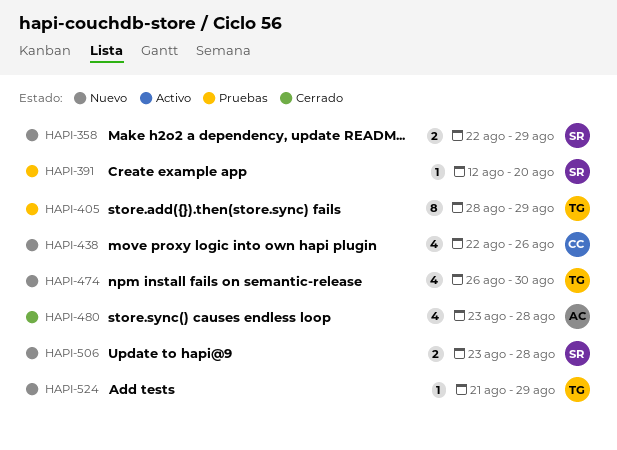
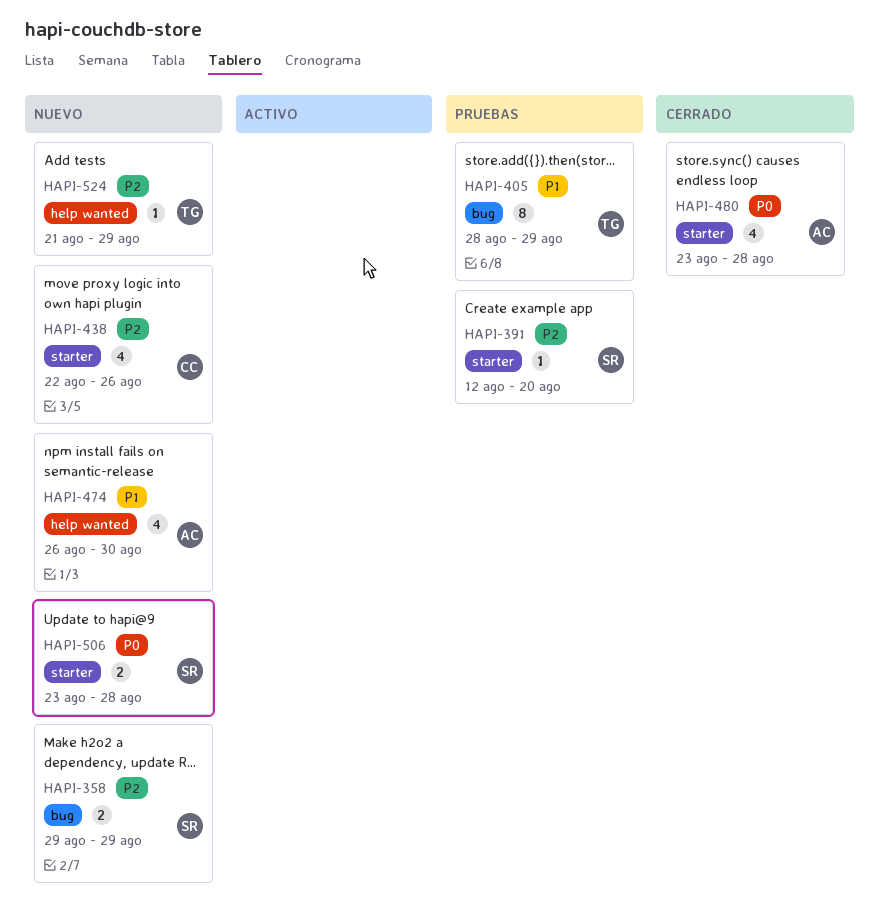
HAPI-358, start: Aug 22 -> Aug 29
HAPI-474, owner: TG -> AC

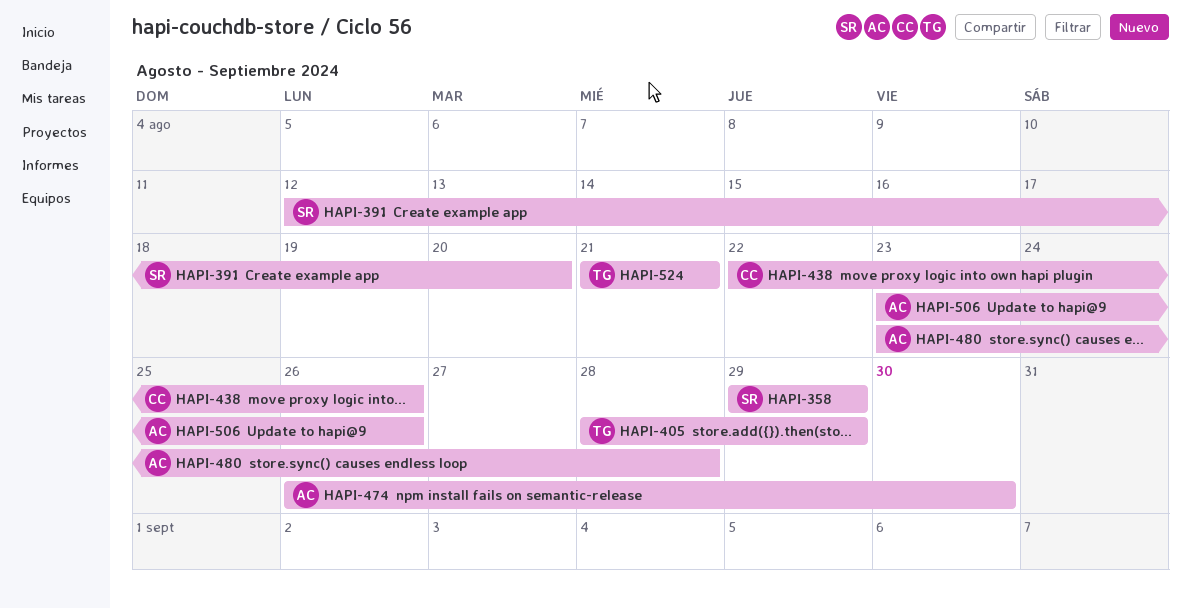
HAPI-506, owner: SR -> AC
HAPI-506, due: Aug 28 -> Aug 26
HAPI-524, due: Aug 29 -> Aug 21

